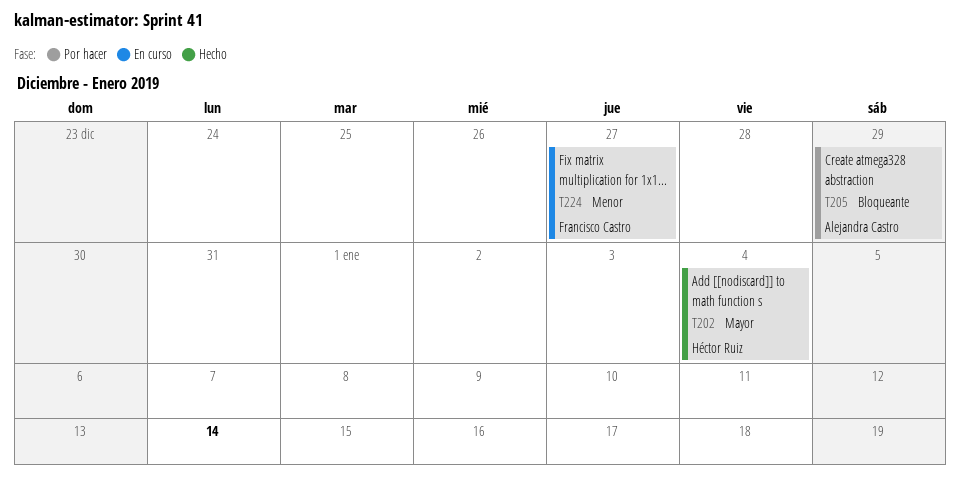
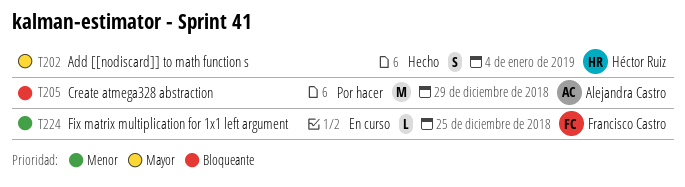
T224, due: Dec 27 -> Dec 25

